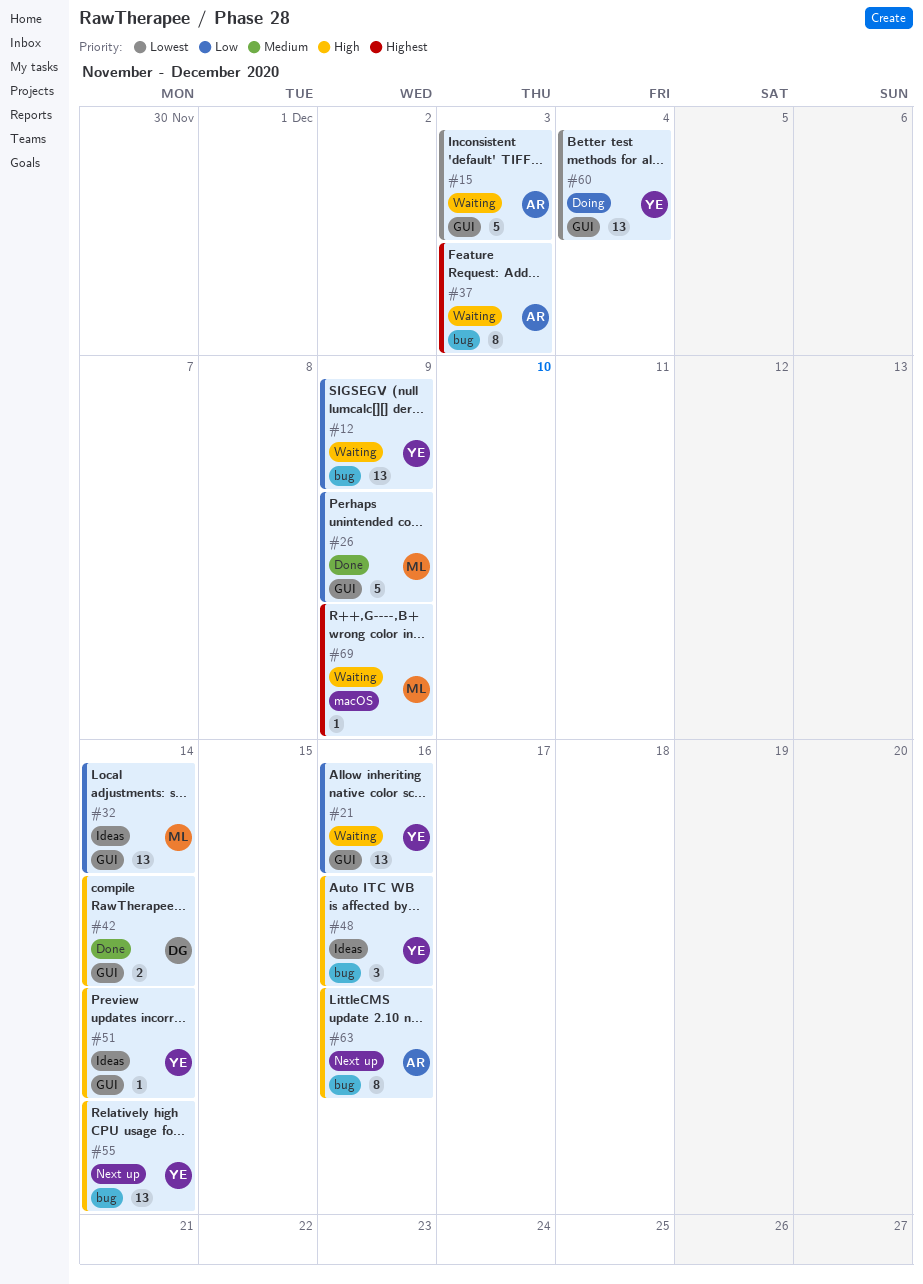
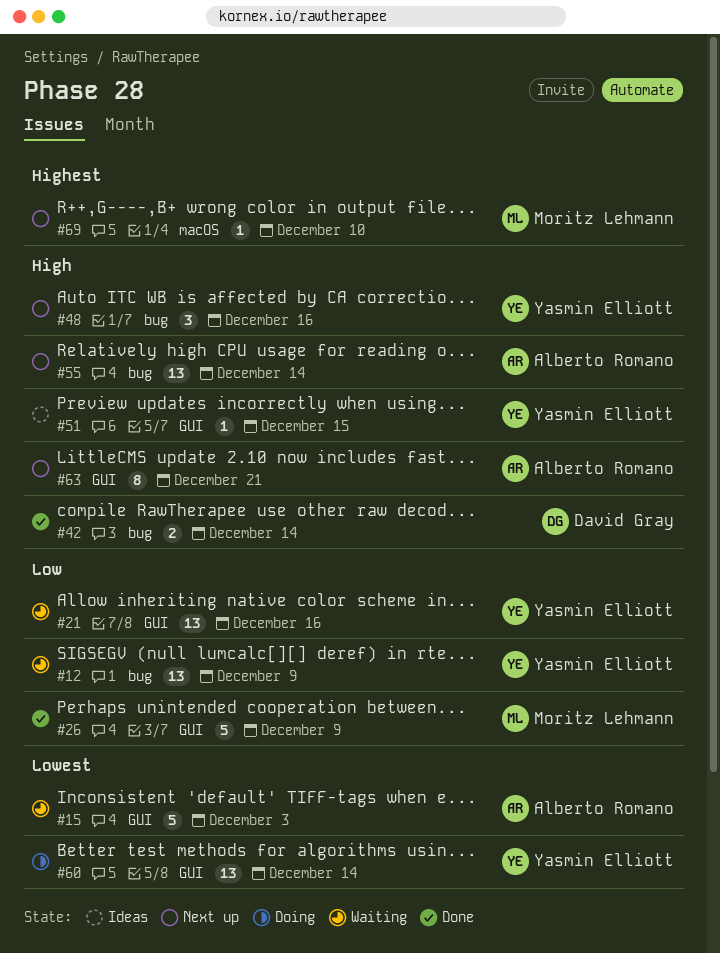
#32: present -> none
#37: present -> none
#42, label: GUI -> bug
#48, status: Ideas -> Next up
#51, due: Dec 14 -> Dec 15
#55, owner: Yasmin Elliott -> Alberto Romano
#60, due: Dec 4 -> Dec 14
#63, label: bug -> GUI
#63, due: Dec 16 -> Dec 21
#69, status: Waiting -> Next up
#69, due: Dec 9 -> Dec 10

